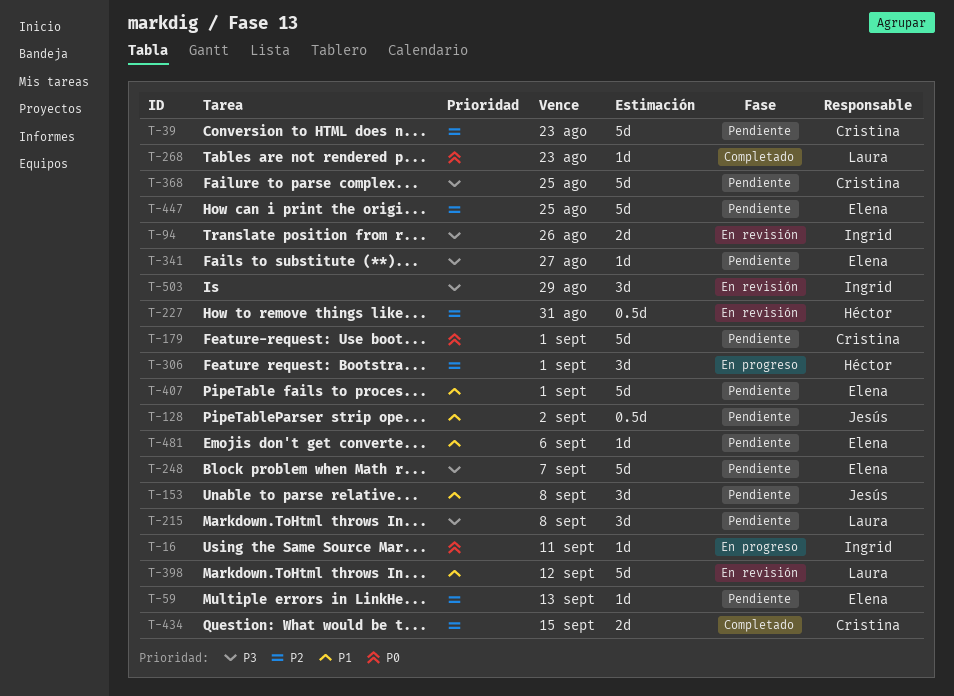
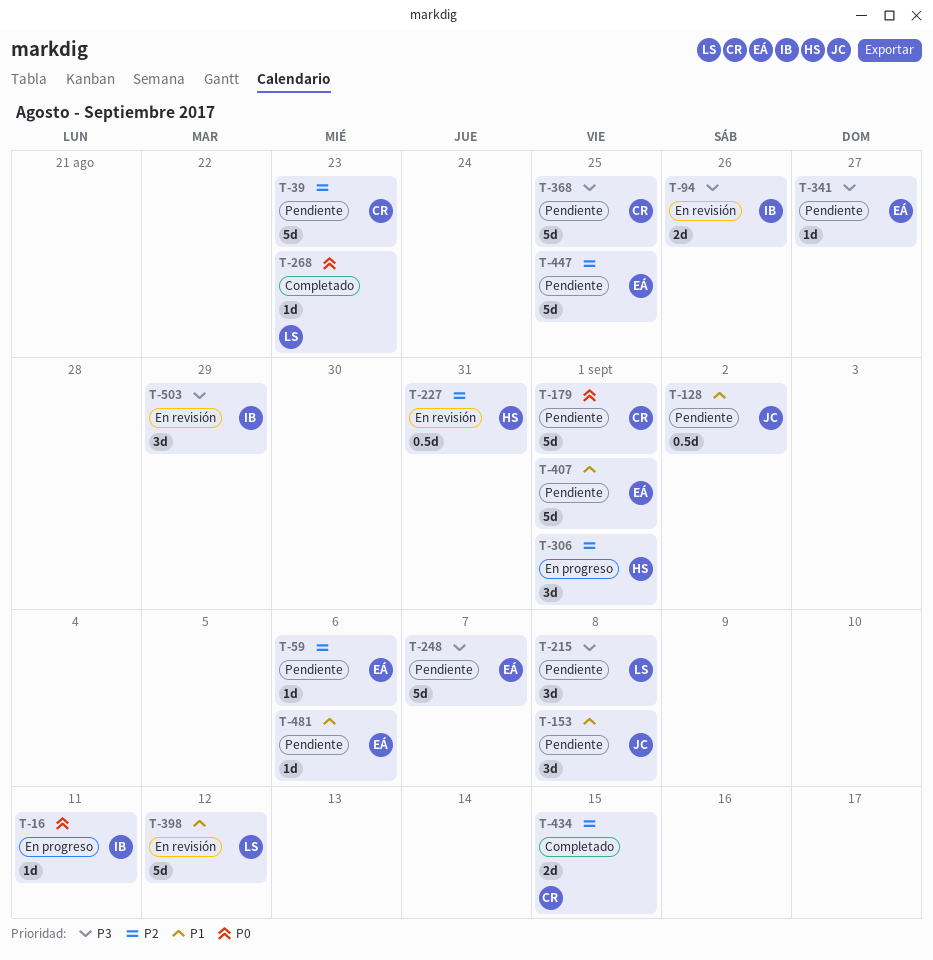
T-59, due: Sep 13 -> Sep 6

